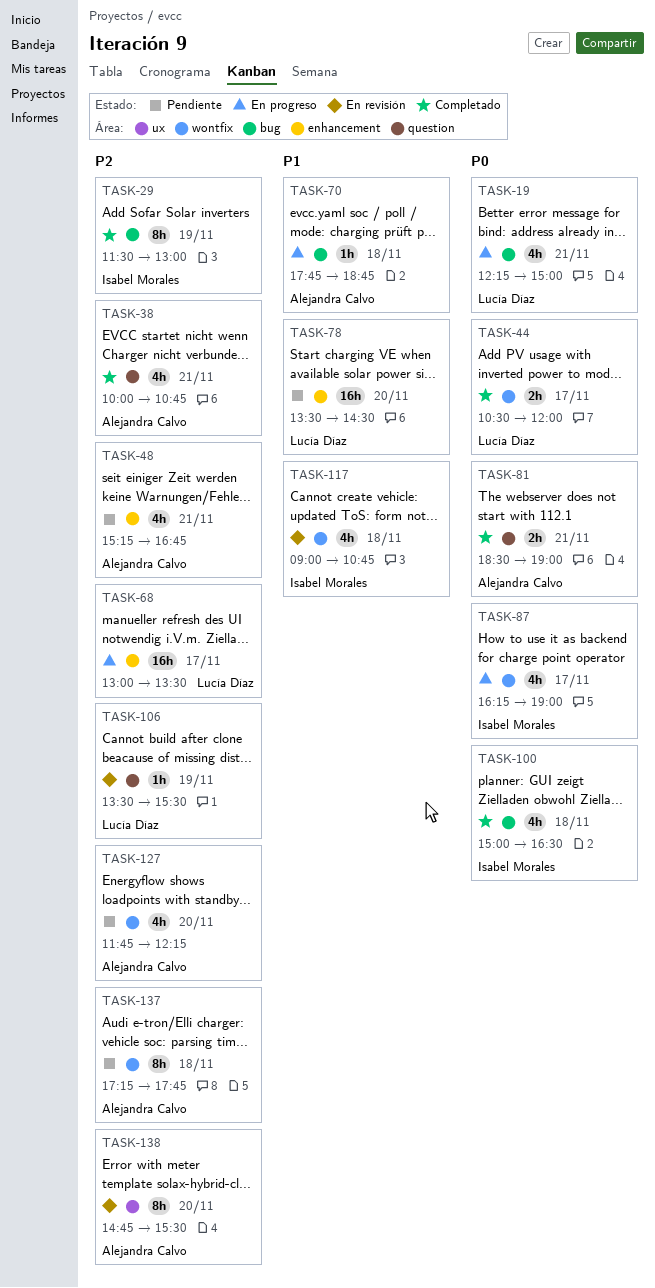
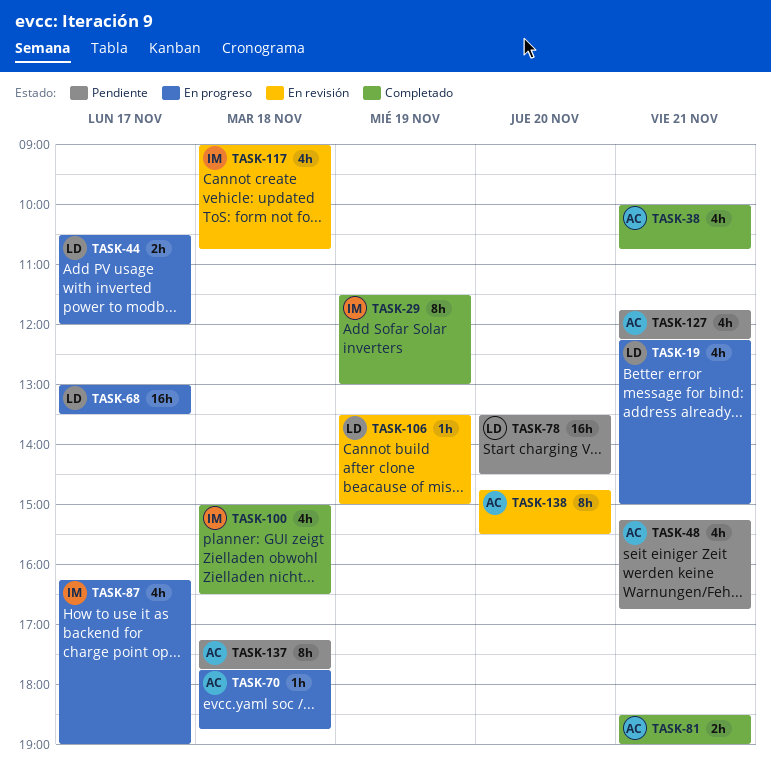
TASK-44, status: Completado -> En progreso
TASK-106, ends: 15:30 -> 15:00
TASK-127, day: Nov 20 -> Nov 21

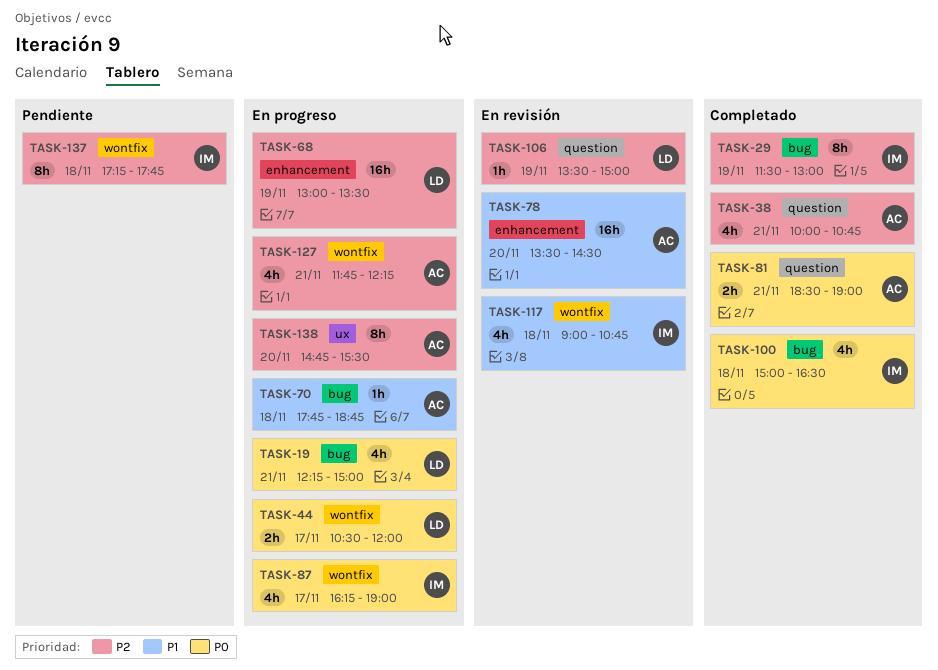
TASK-48: present -> none
TASK-68, day: Nov 17 -> Nov 19
TASK-78, status: Pendiente -> En revisión
TASK-78, owner: LD -> AC
TASK-127, status: Pendiente -> En progreso
TASK-137, owner: AC -> IM
TASK-138, status: En revisión -> En progreso

